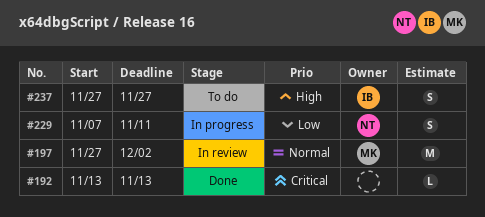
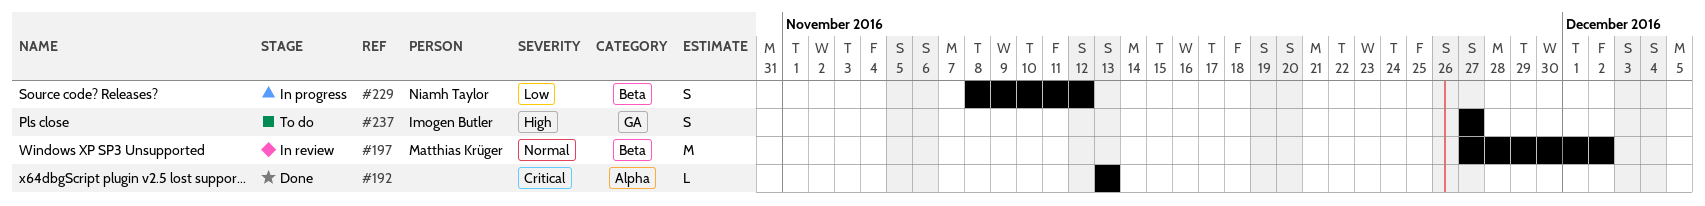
#229, start: Nov 7 -> Nov 8
#229, due: Nov 11 -> Nov 12

